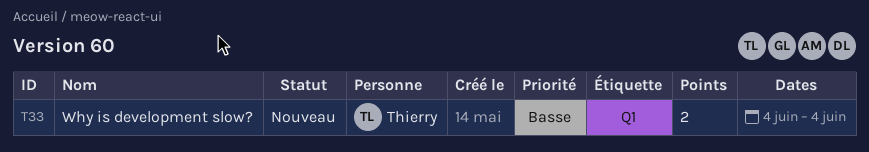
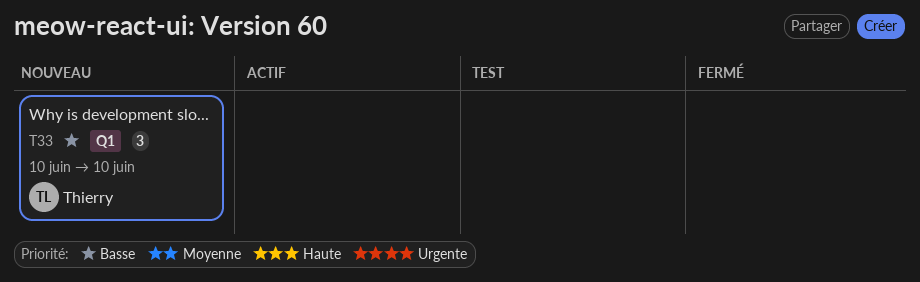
T33, estimate: 2 -> 3
T33, start: Jun 4 -> Jun 10
T33, due: Jun 4 -> Jun 10

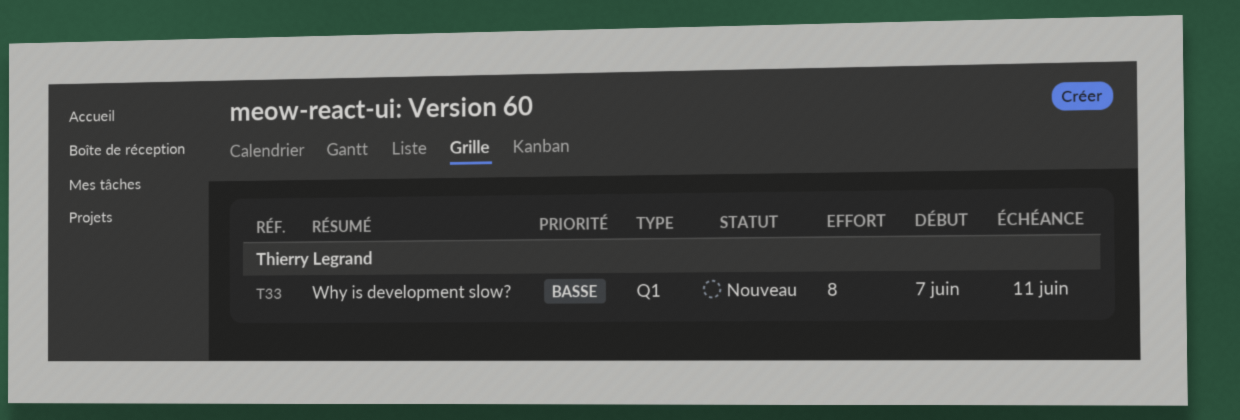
T33, estimate: 3 -> 8
T33, start: Jun 10 -> Jun 7
T33, due: Jun 10 -> Jun 11

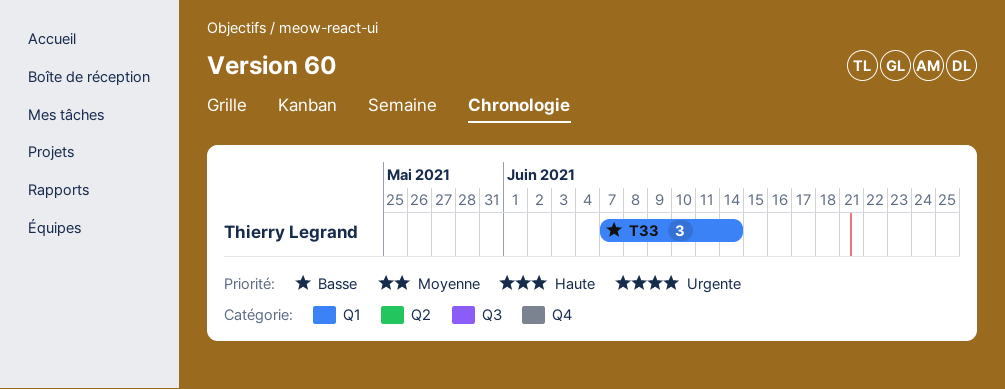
T33, estimate: 8 -> 3
T33, due: Jun 11 -> Jun 14

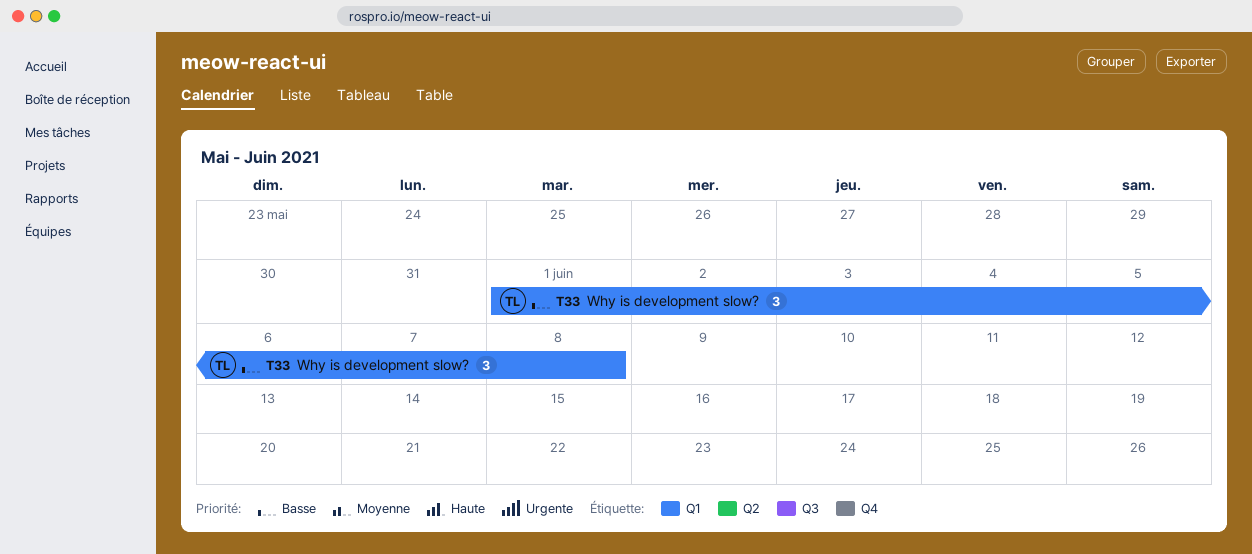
T33, start: Jun 7 -> Jun 1
T33, due: Jun 14 -> Jun 8

